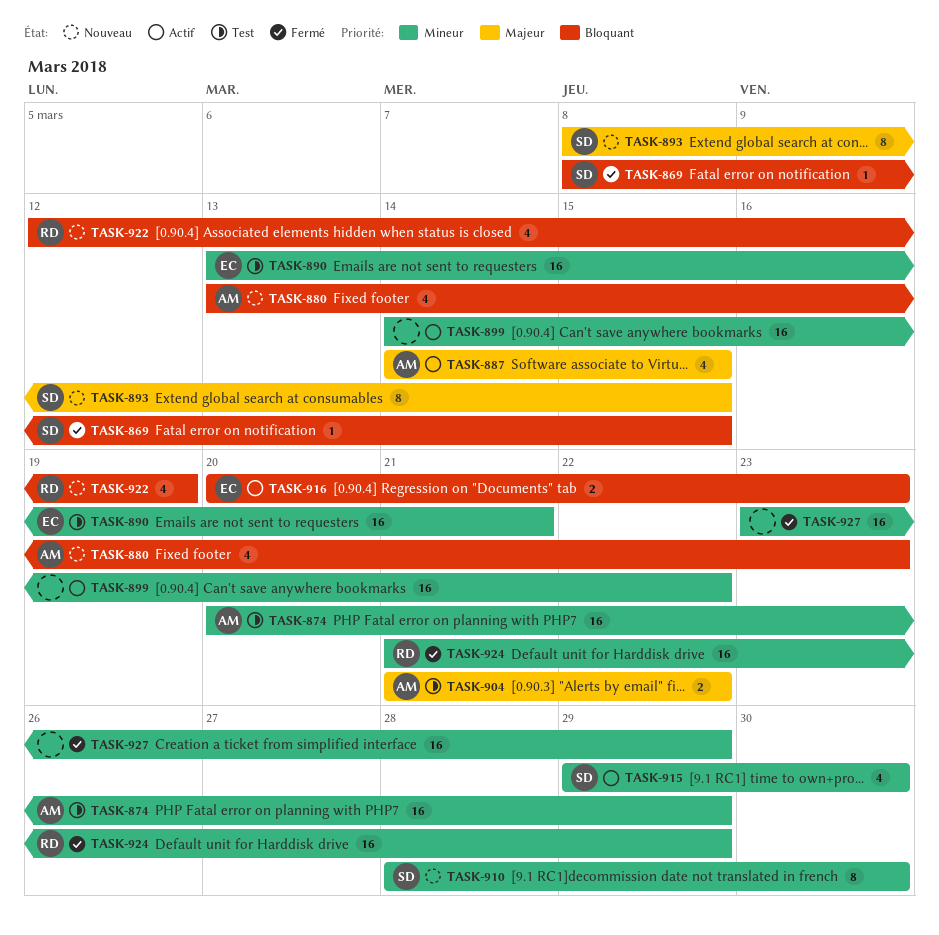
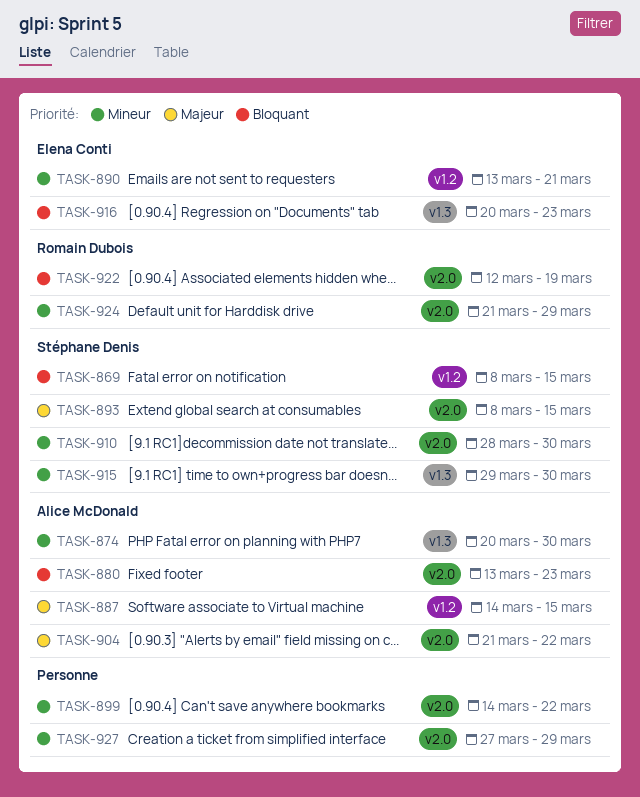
TASK-874, due: Mar 29 -> Mar 30
TASK-927, start: Mar 23 -> Mar 27

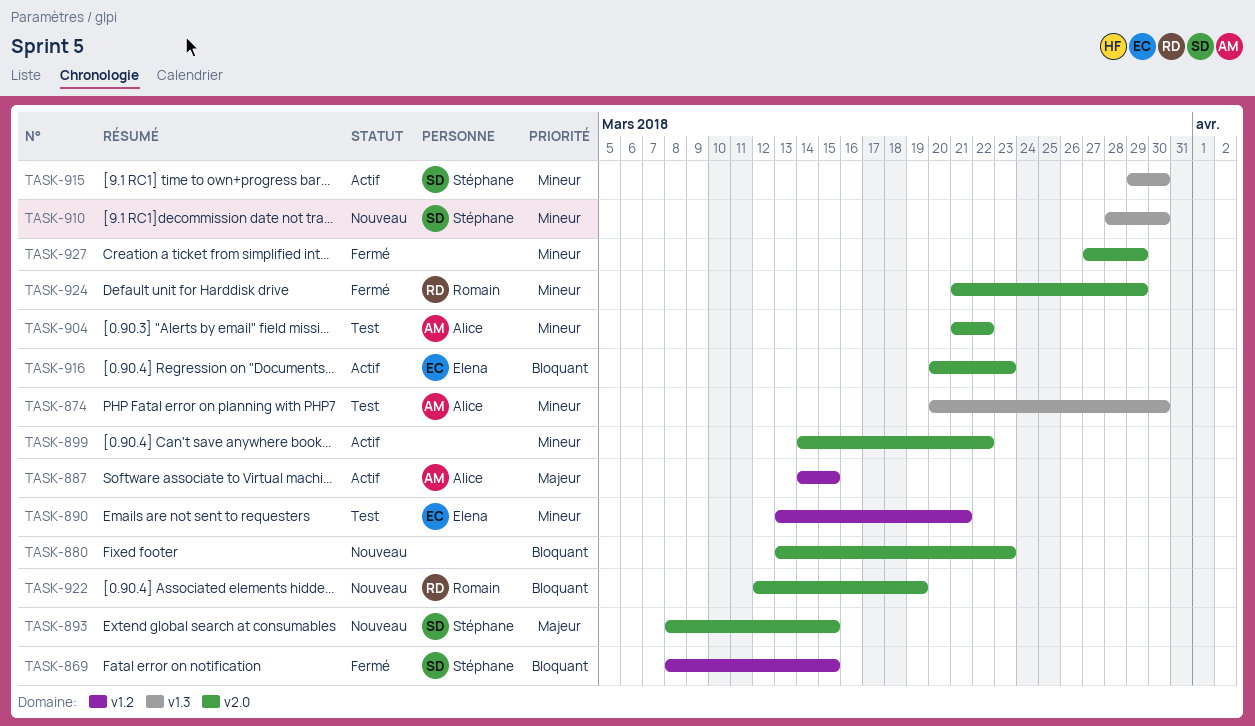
TASK-880, owner: Alice McDonald -> none
TASK-904, priority: Majeur -> Mineur
TASK-910, label: v2.0 -> v1.3
TASK-916, label: v1.3 -> v2.0

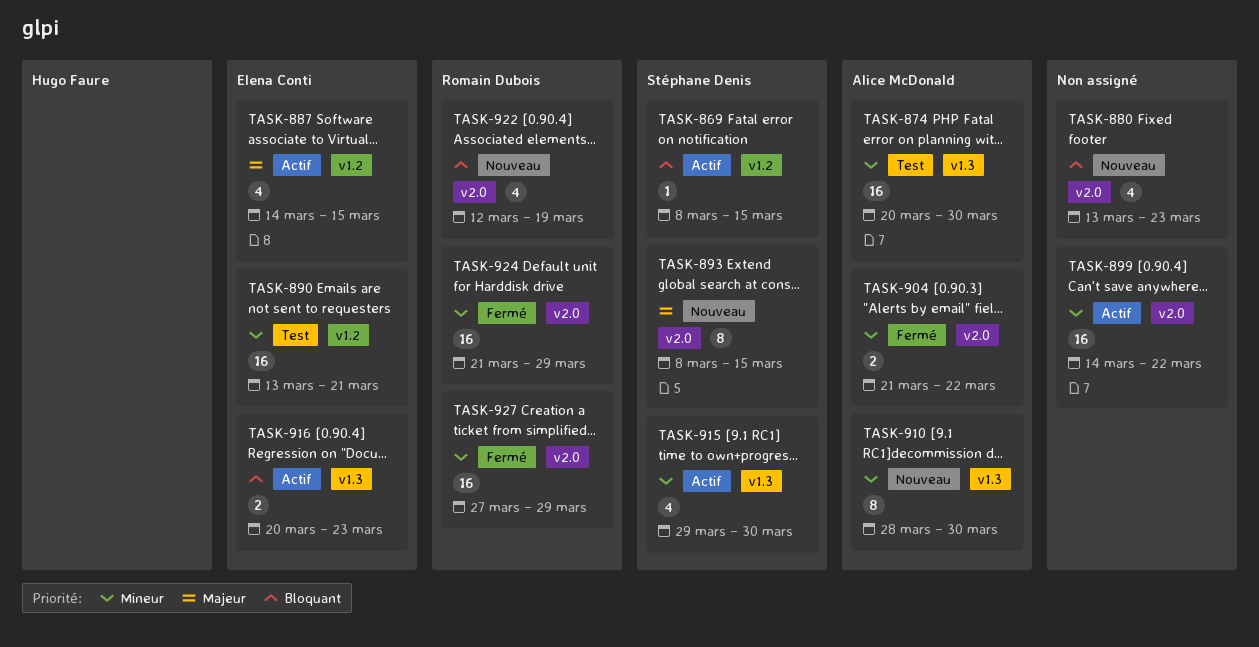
TASK-869, status: Fermé -> Actif
TASK-887, owner: Alice McDonald -> Elena Conti
TASK-904, status: Test -> Fermé
TASK-910, owner: Stéphane Denis -> Alice McDonald
TASK-916, label: v2.0 -> v1.3
TASK-927, owner: none -> Romain Dubois

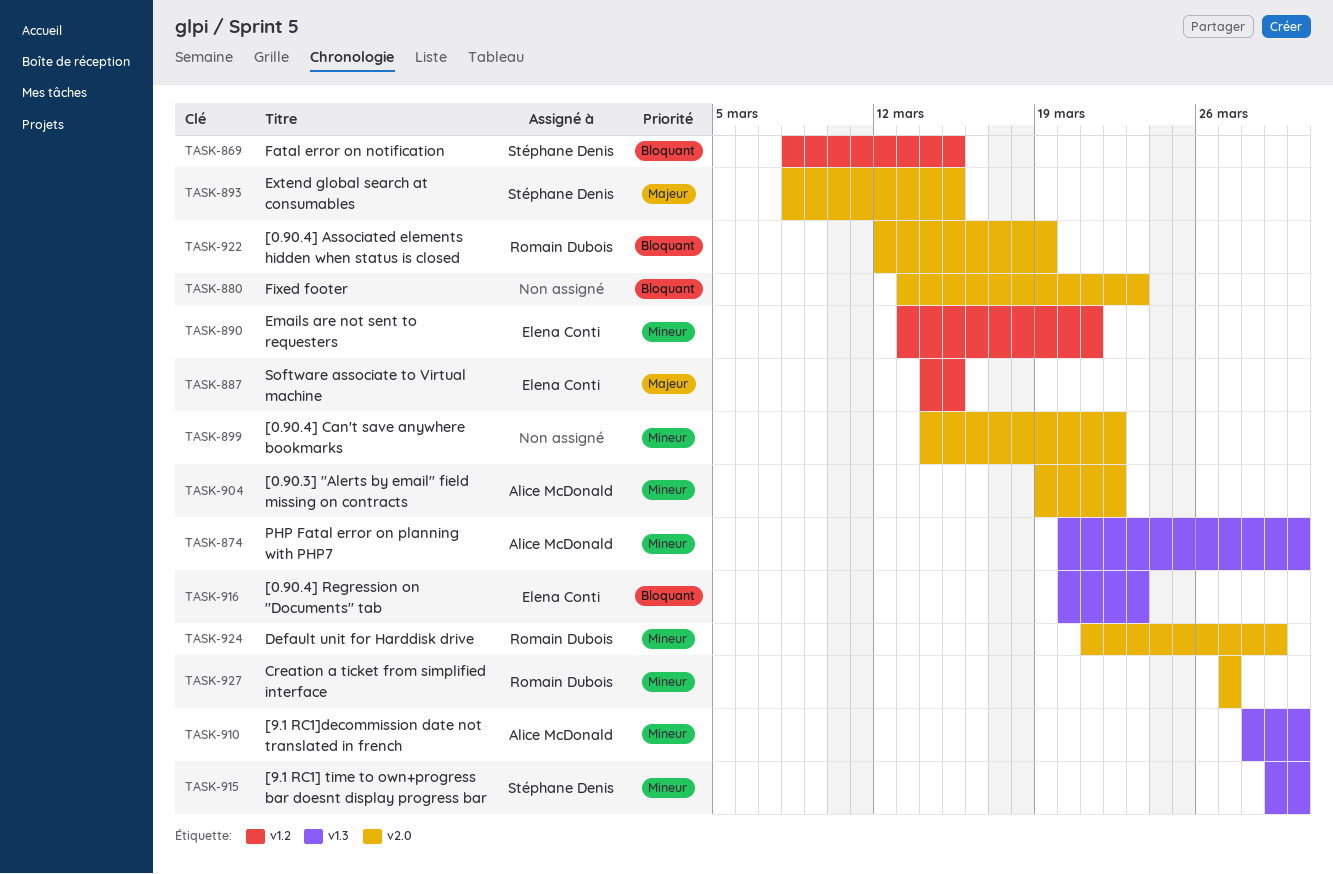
TASK-904, start: Mar 21 -> Mar 19
TASK-927, due: Mar 29 -> Mar 27

